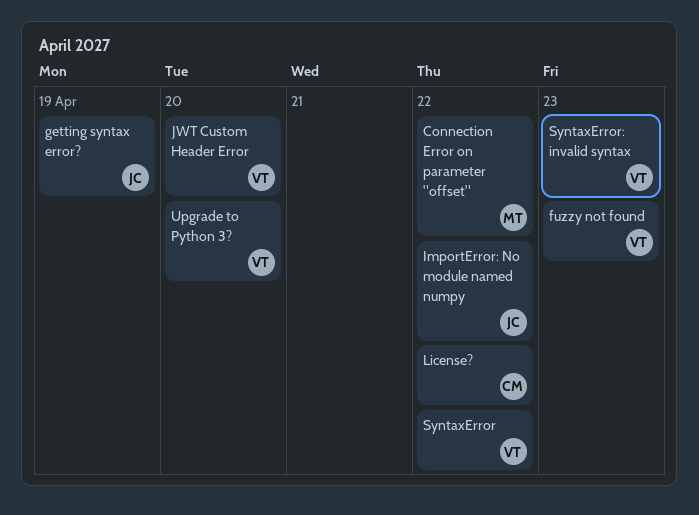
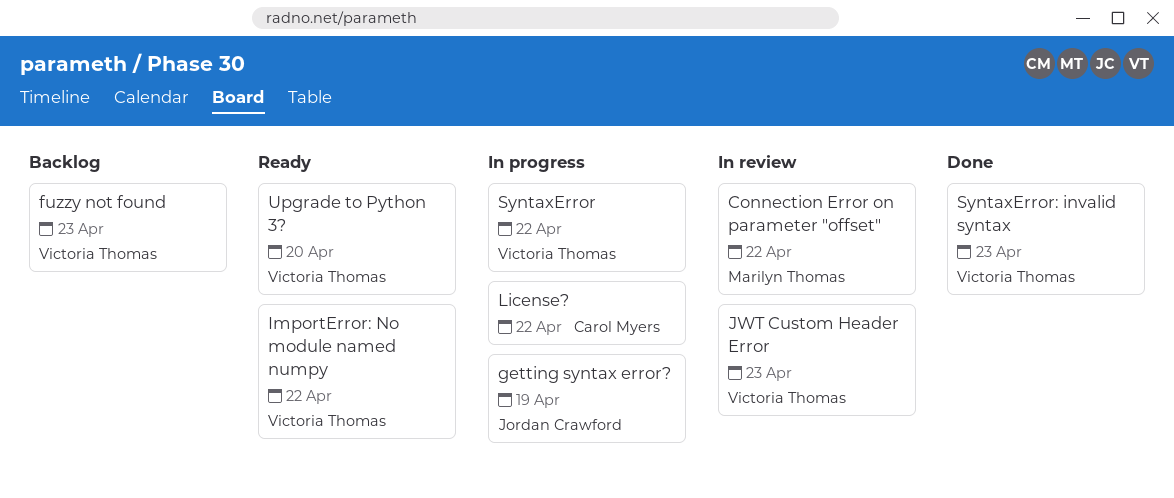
ImportError: No module named numpy, owner: Jordan Crawford -> Victoria Thomas
JWT Custom Header Error, due: Apr 20 -> Apr 23

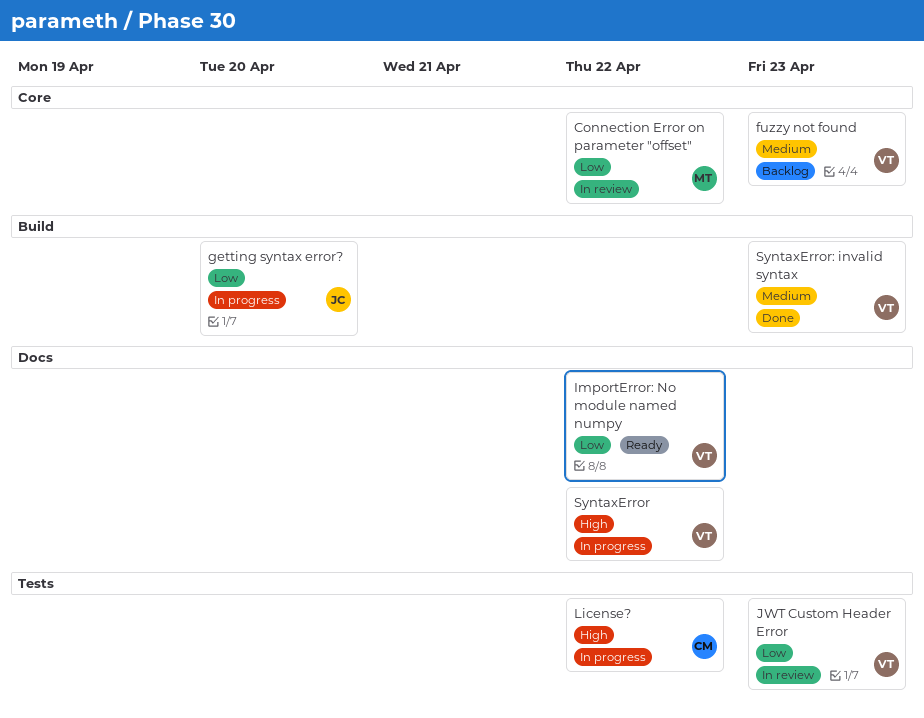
getting syntax error?, due: Apr 19 -> Apr 20
Upgrade to Python 3?: present -> none

